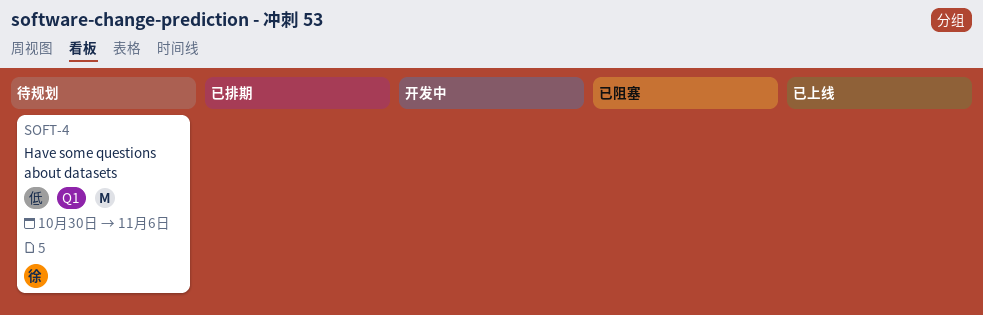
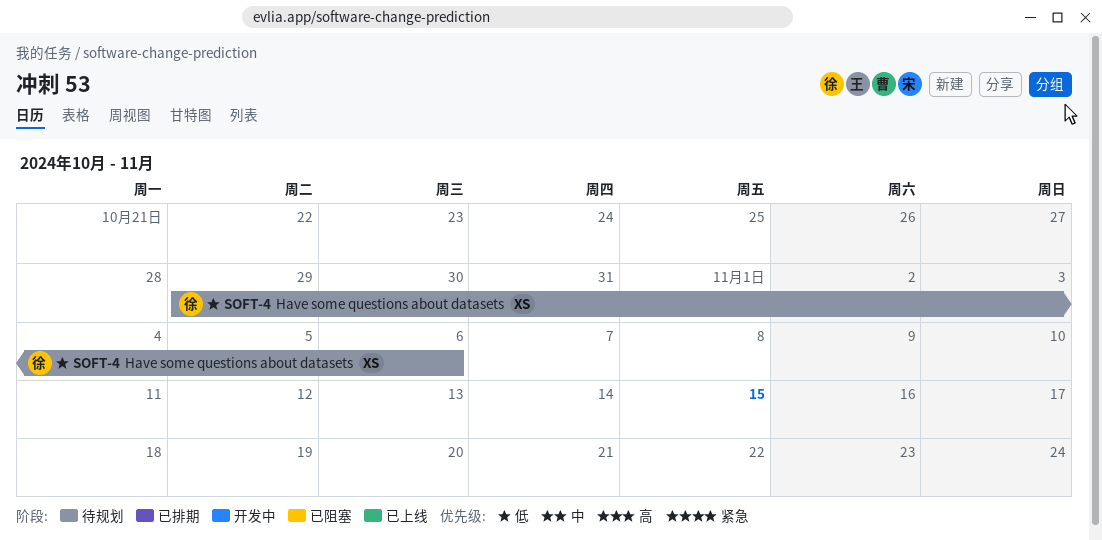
SOFT-4, estimate: M -> XS
SOFT-4, start: Oct 30 -> Oct 29

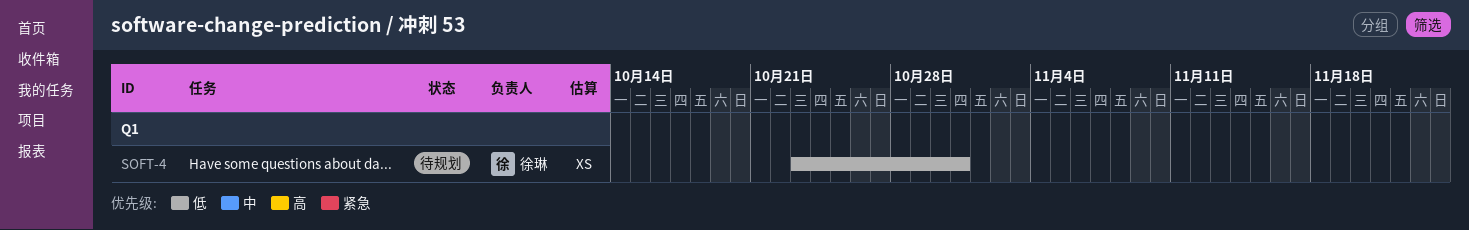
SOFT-4, start: Oct 29 -> Oct 23
SOFT-4, due: Nov 6 -> Oct 31

